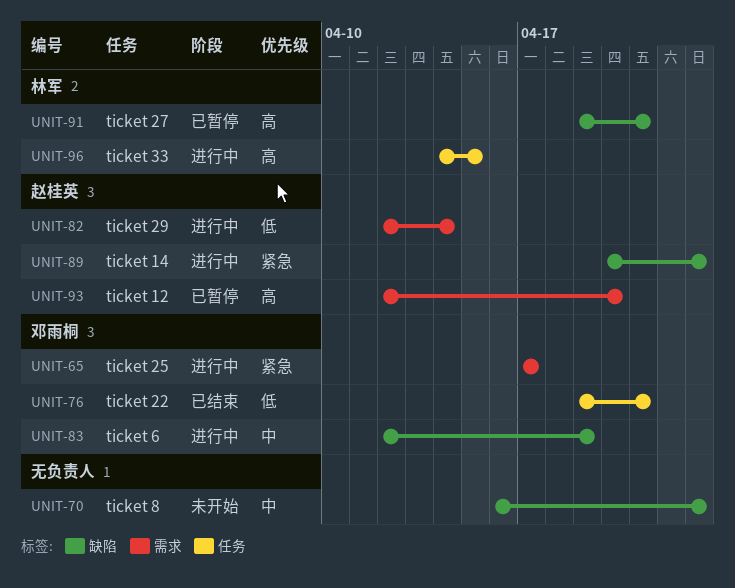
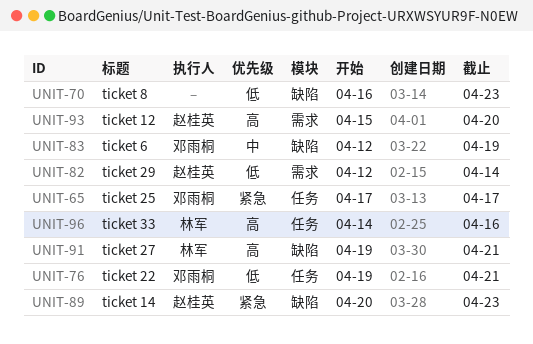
UNIT-65, label: 需求 -> 任务
UNIT-70, priority: 中 -> 低
UNIT-93, start: Apr 12 -> Apr 15
UNIT-96, due: Apr 15 -> Apr 16

